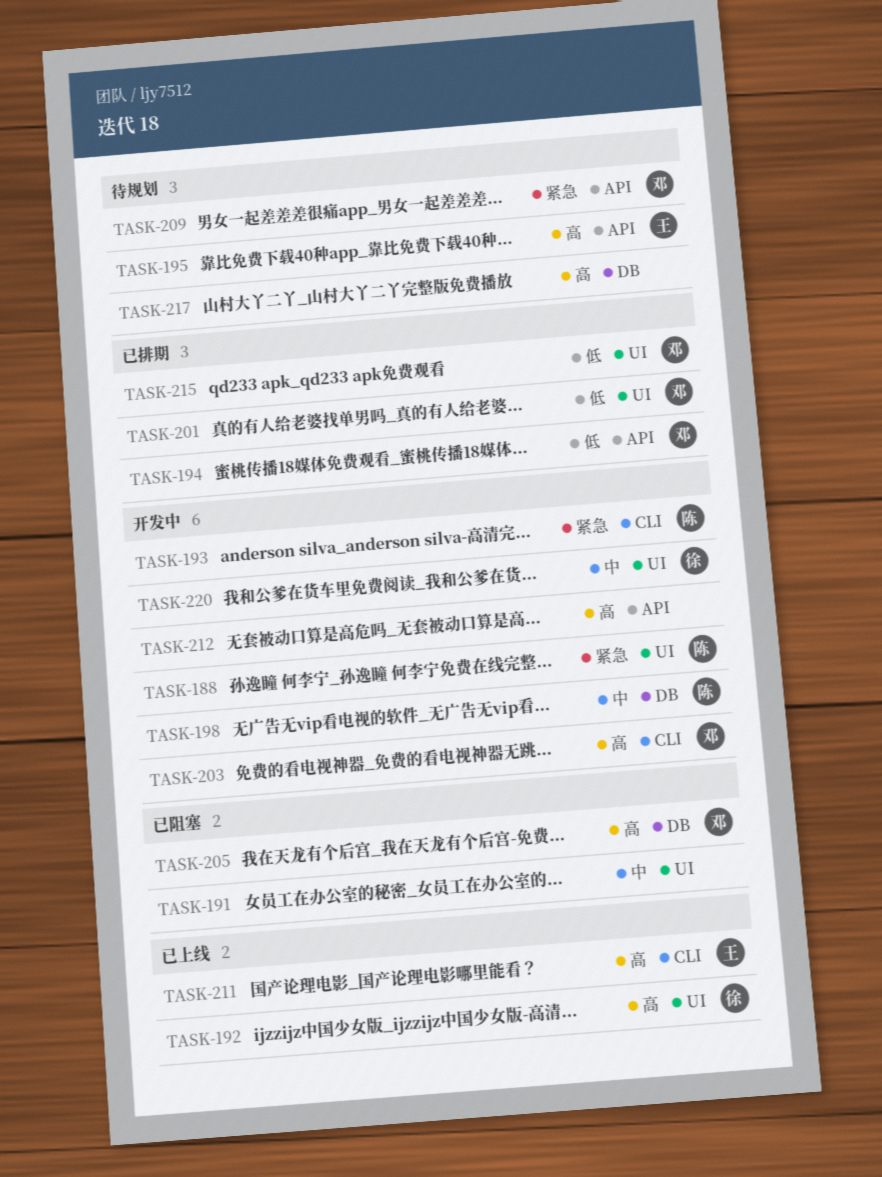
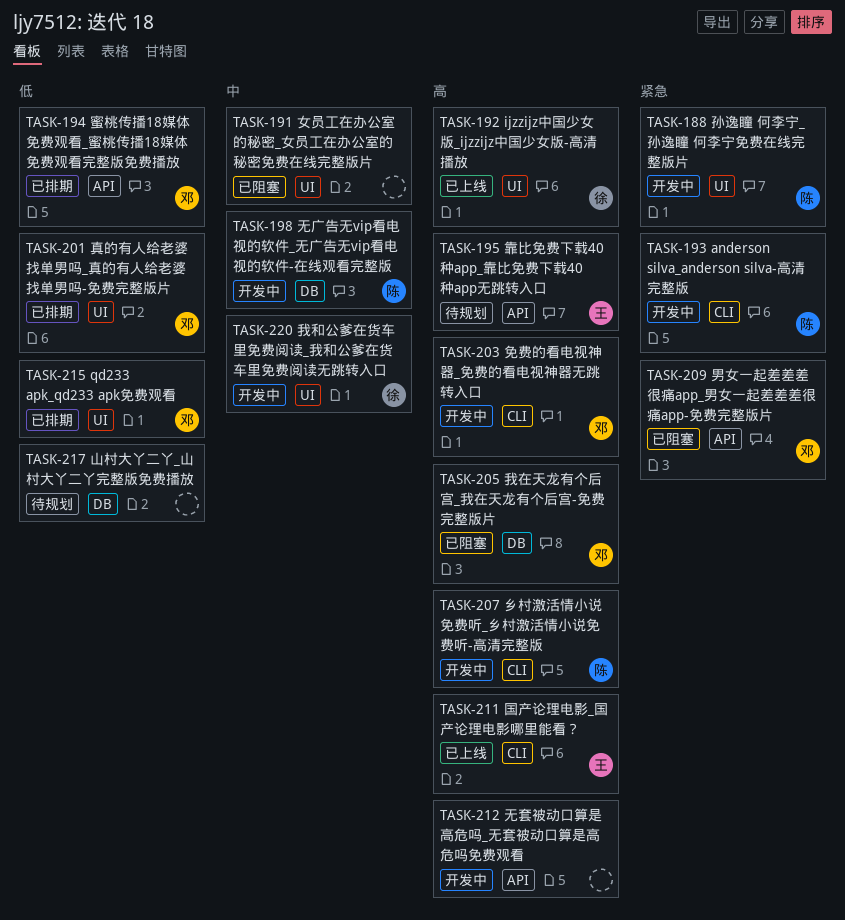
TASK-207: none -> present
TASK-209, status: 待规划 -> 已阻塞
TASK-217, priority: 高 -> 低

